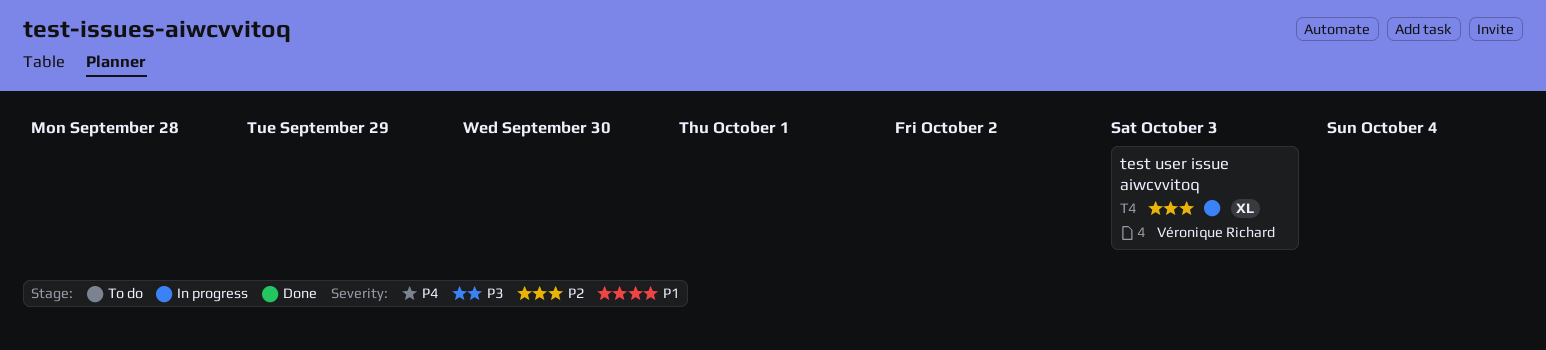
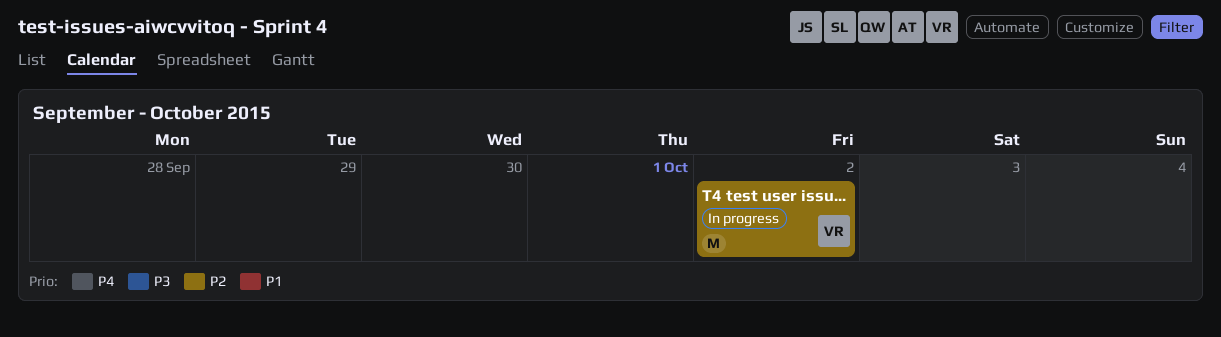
T4, estimate: XL -> M
T4, due: Oct 3 -> Oct 2

